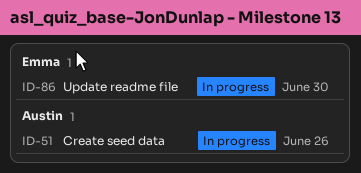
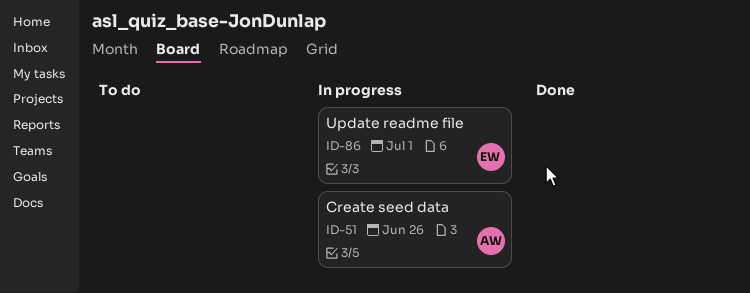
ID-86, due: Jun 30 -> Jul 1

